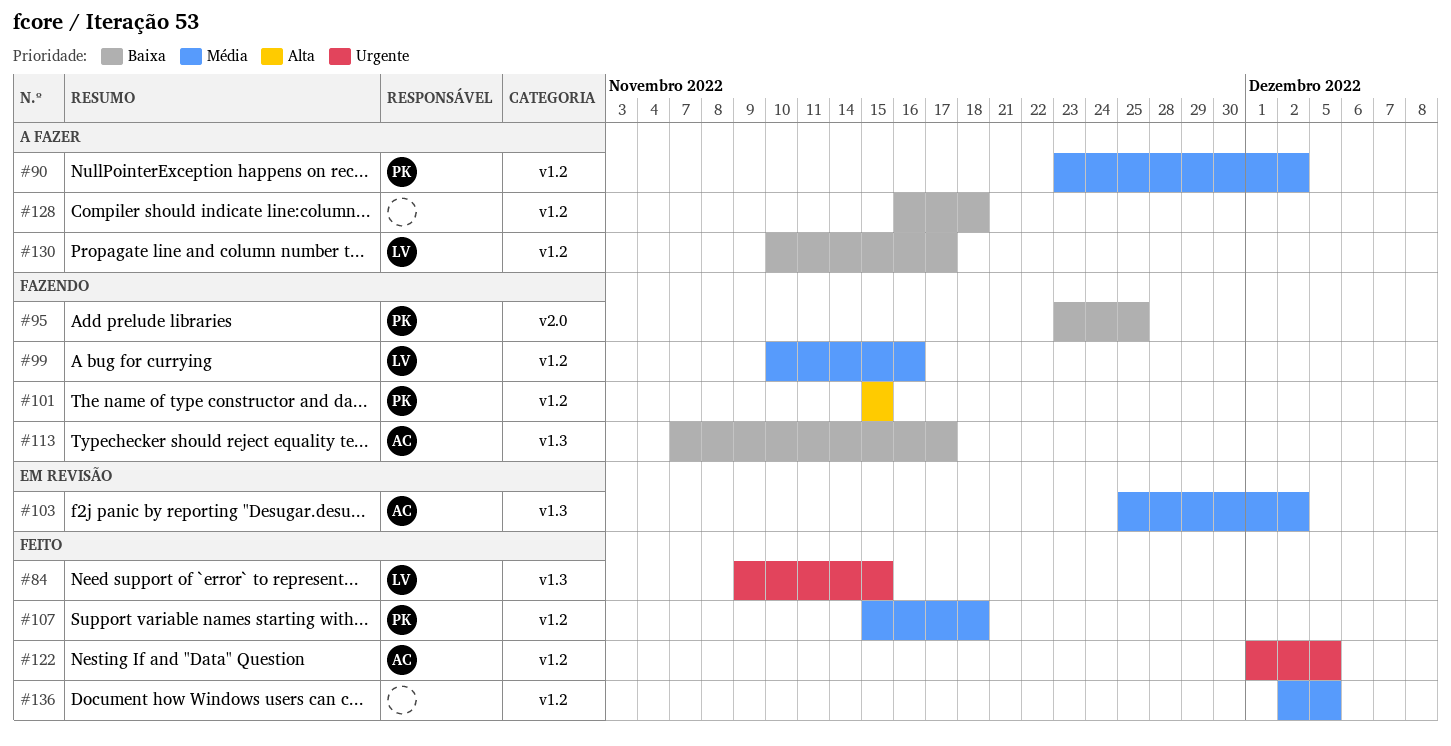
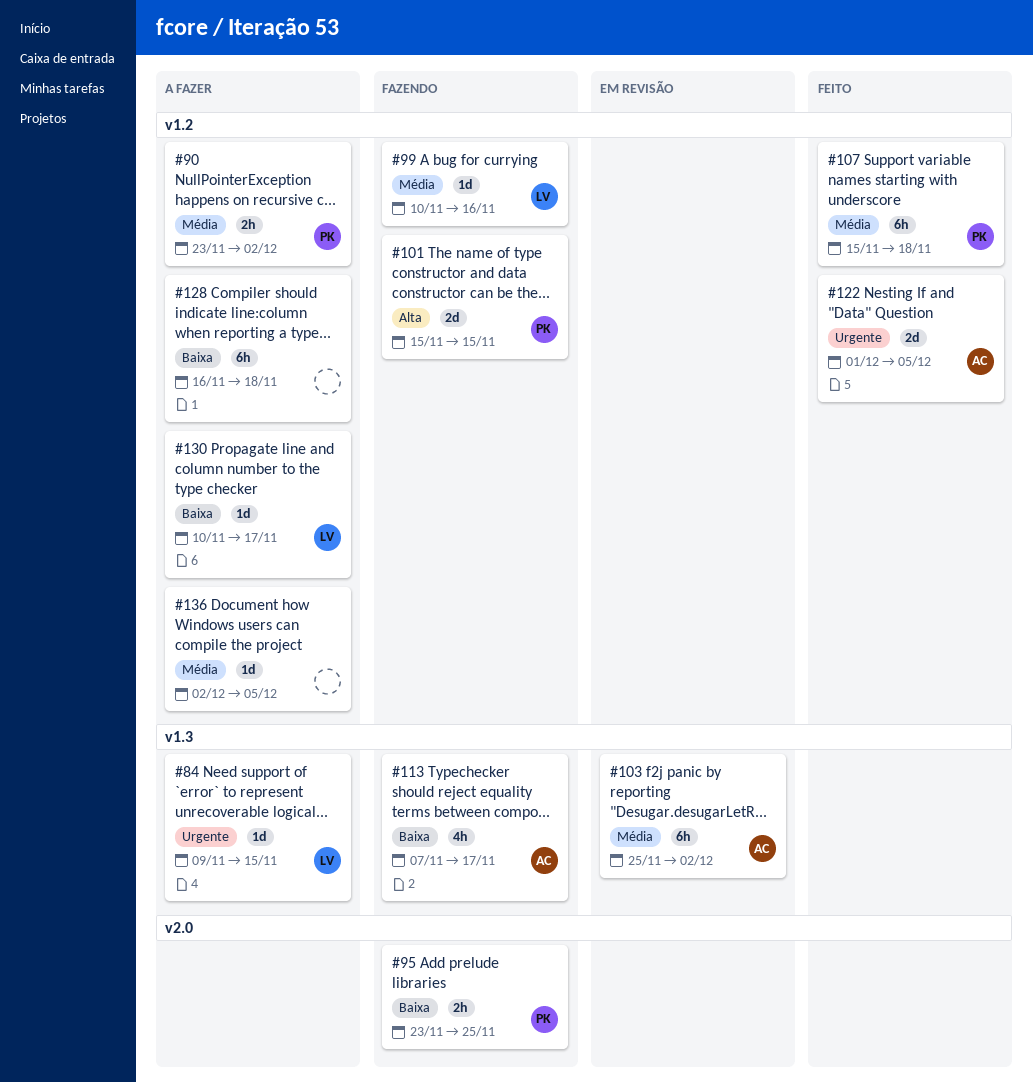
#84, status: Feito -> A fazer
#136, status: Feito -> A fazer

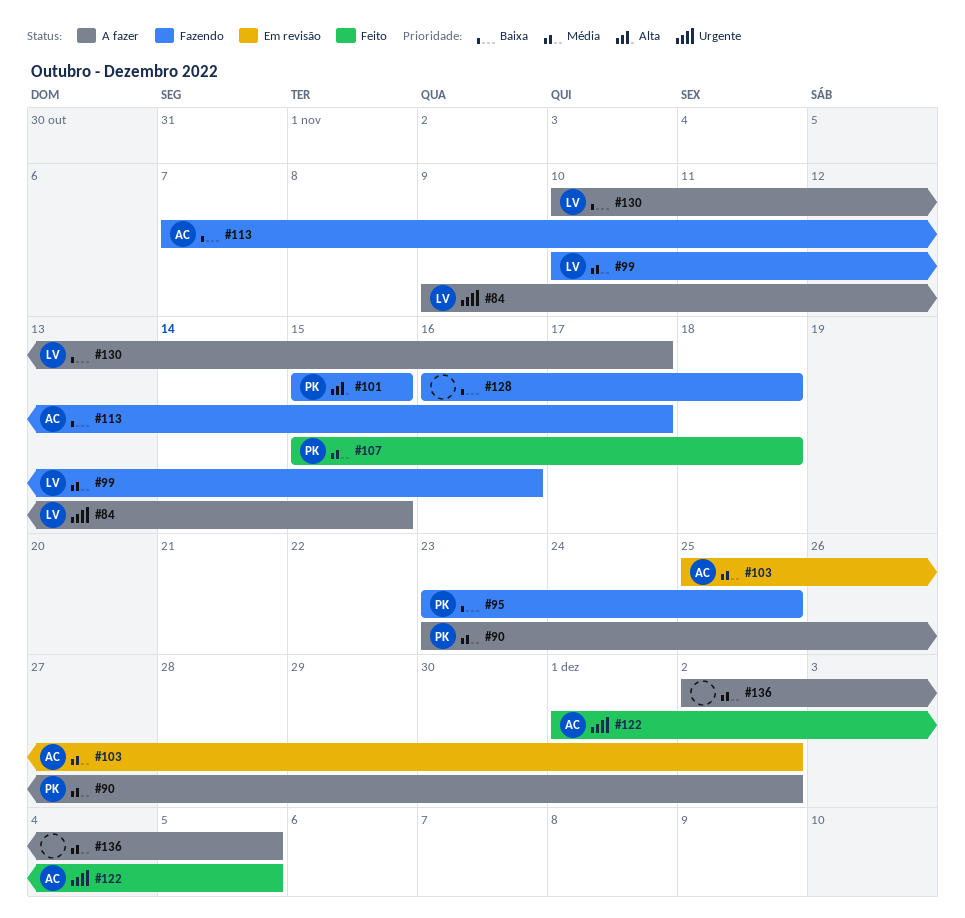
#128, status: A fazer -> Fazendo

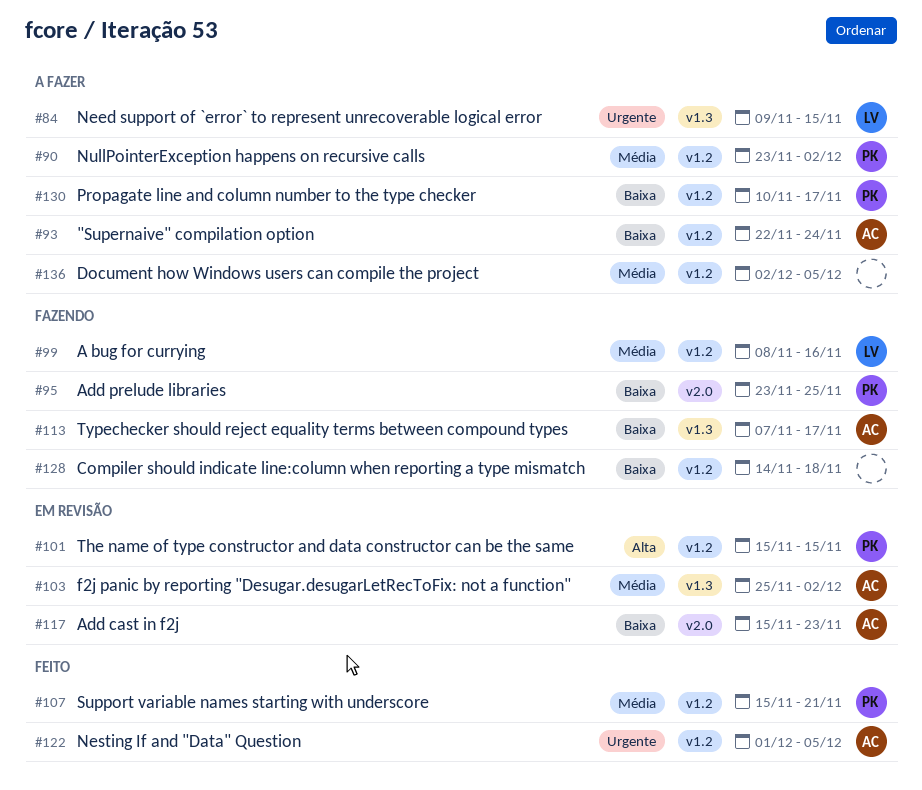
#93: none -> present
#99, start: Nov 10 -> Nov 8
#101, status: Fazendo -> Em revisão
#107, due: Nov 18 -> Nov 21
#117: none -> present
#128, start: Nov 16 -> Nov 14
#130, owner: LV -> PK

